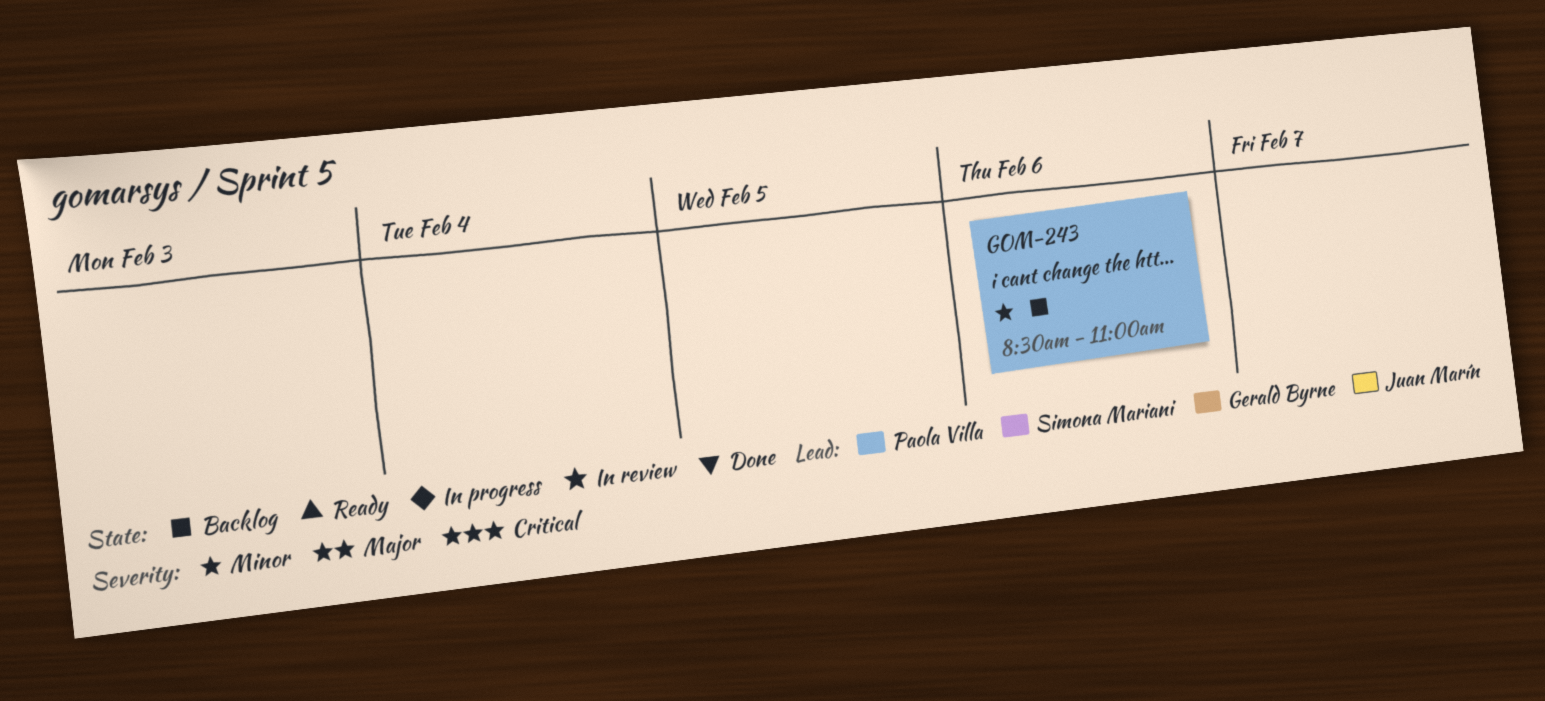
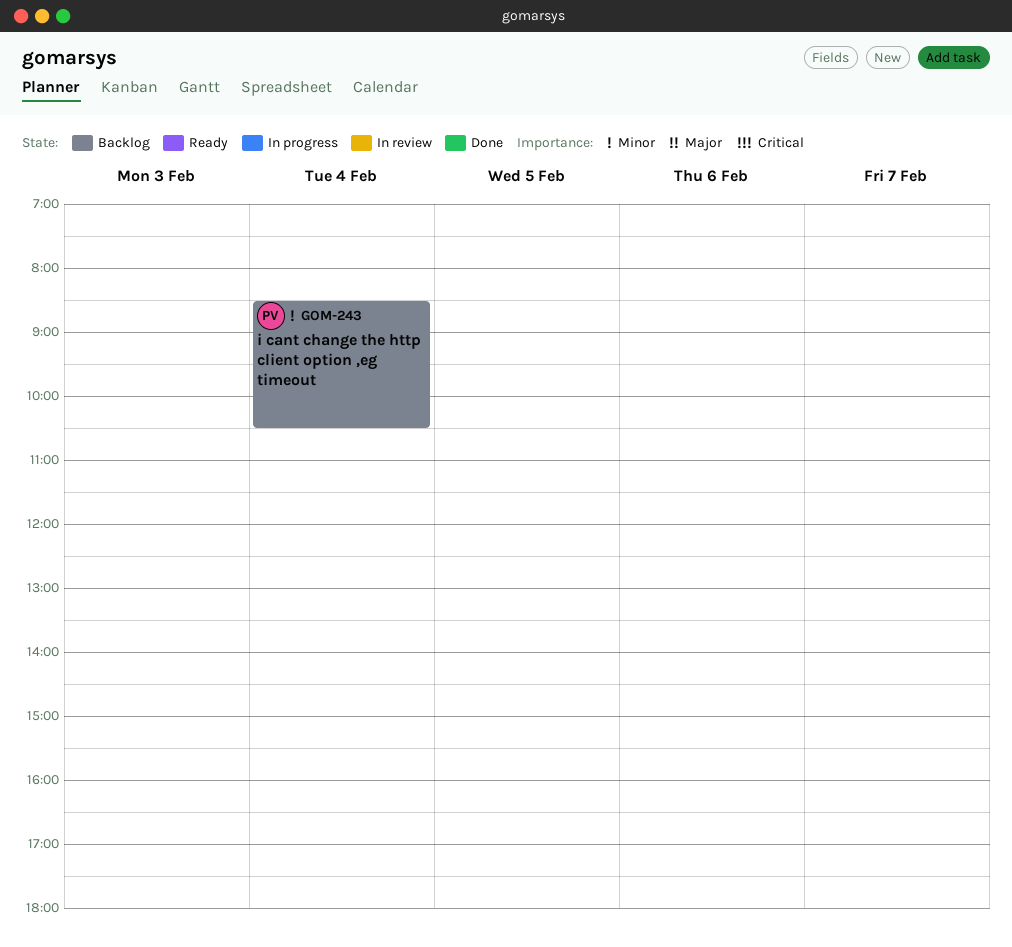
GOM-243, day: Feb 6 -> Feb 4
GOM-243, ends: 11:00 -> 10:30

